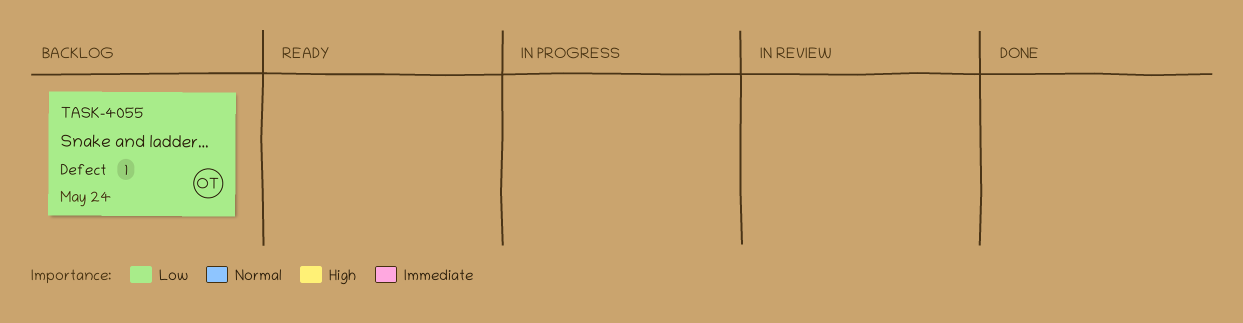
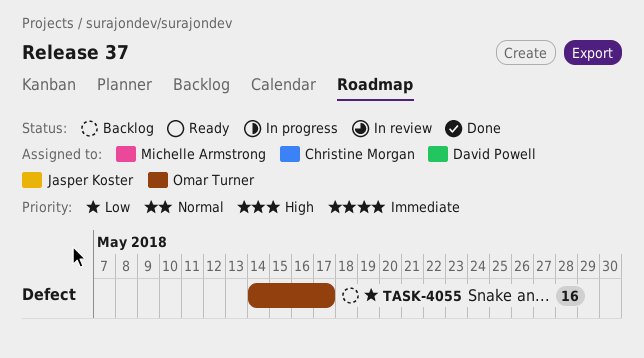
TASK-4055, estimate: 1 -> 16
TASK-4055, due: May 24 -> May 17

